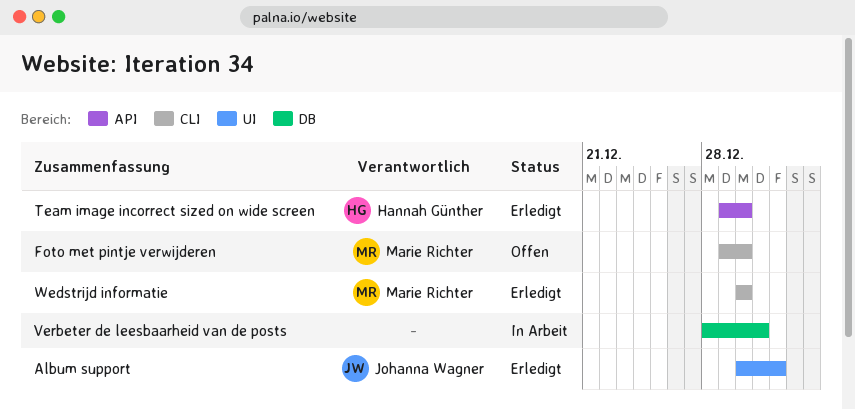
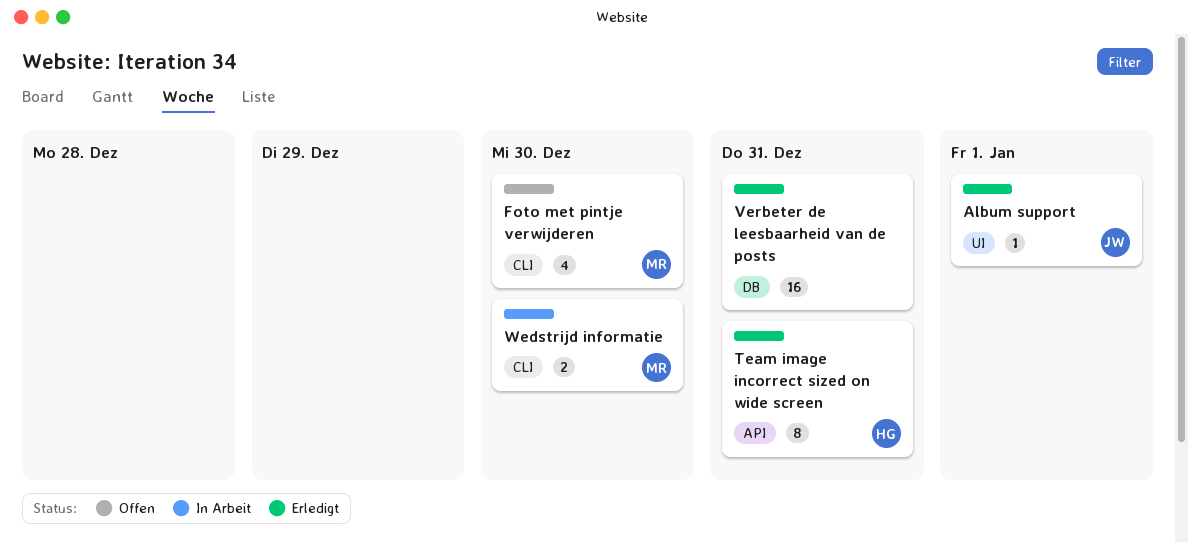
Team image incorrect sized on wide screen, due: Dec 30 -> Dec 31
Verbeter de leesbaarheid van de posts, status: In Arbeit -> Erledigt
Wedstrijd informatie, status: Erledigt -> In Arbeit

